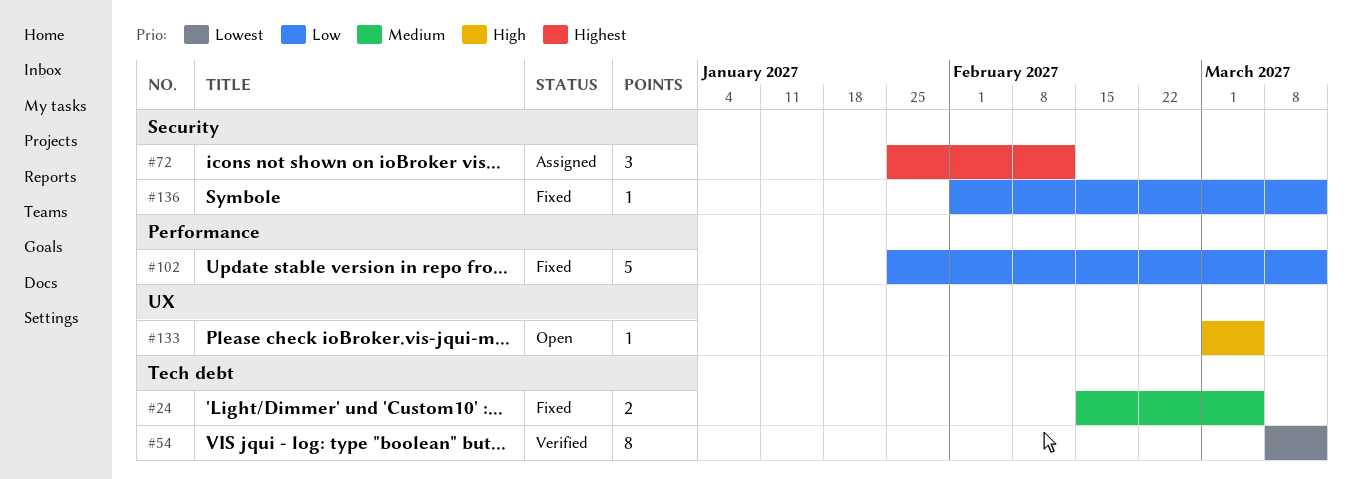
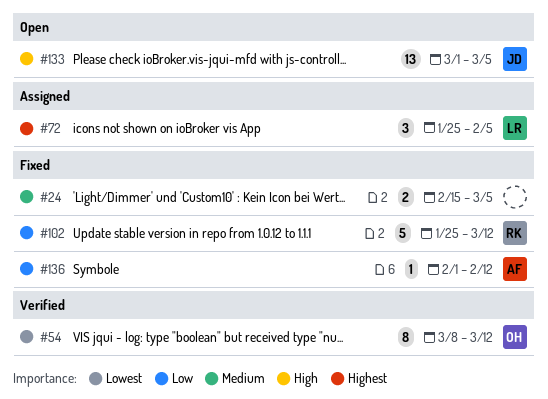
#72, due: Feb 12 -> Feb 5
#133, estimate: 1 -> 13
#136, due: Mar 12 -> Feb 12

